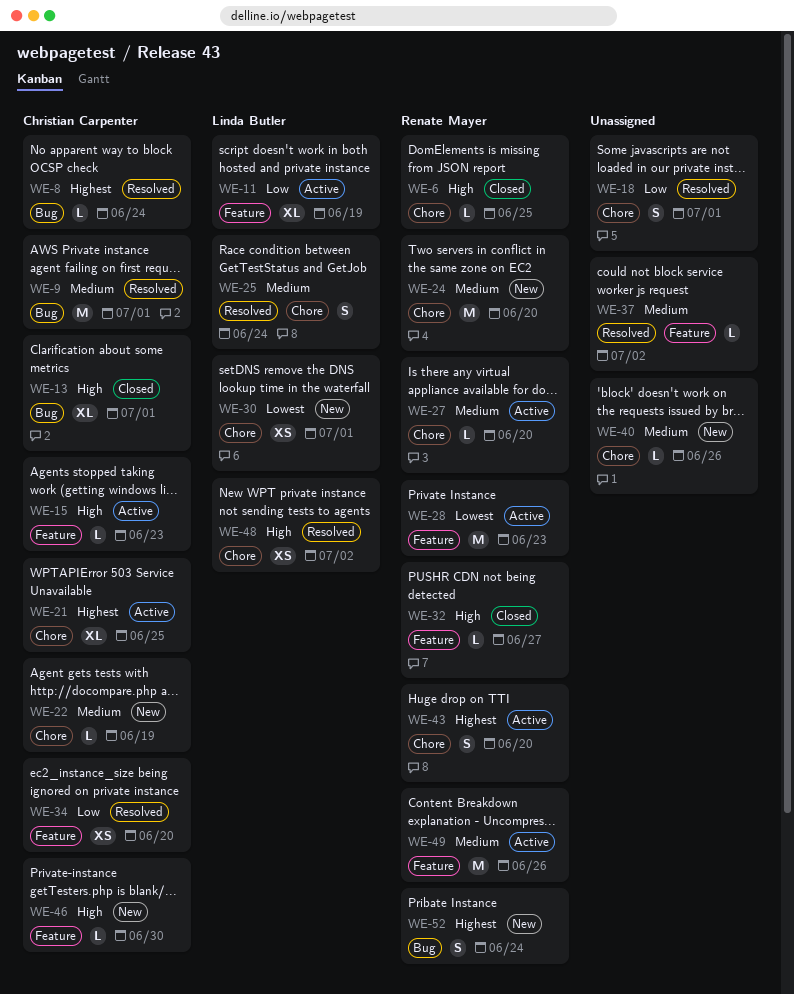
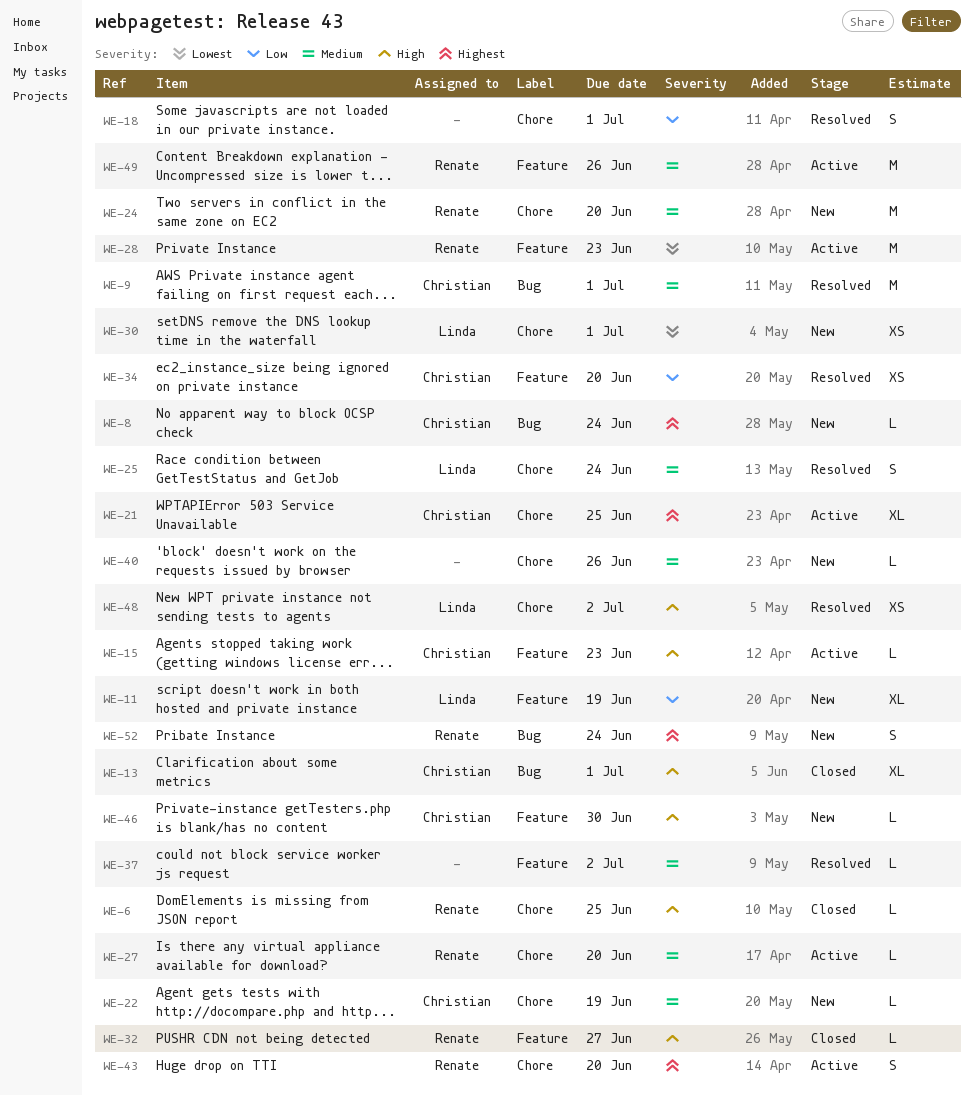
WE-8, status: Resolved -> New
WE-11, status: Active -> New

